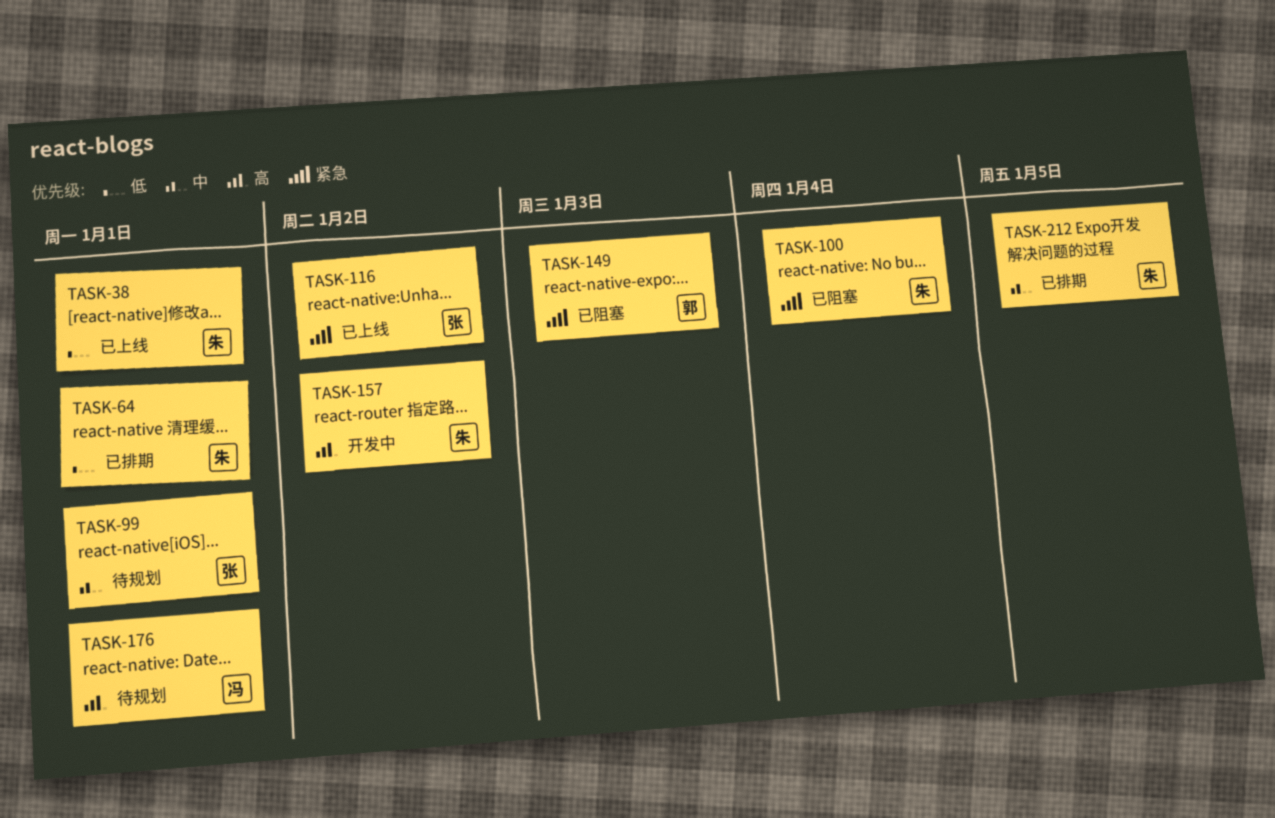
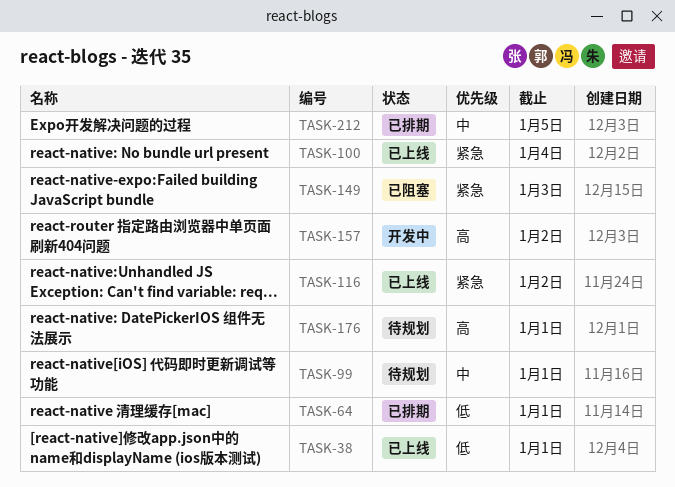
TASK-100, status: 已阻塞 -> 已上线

